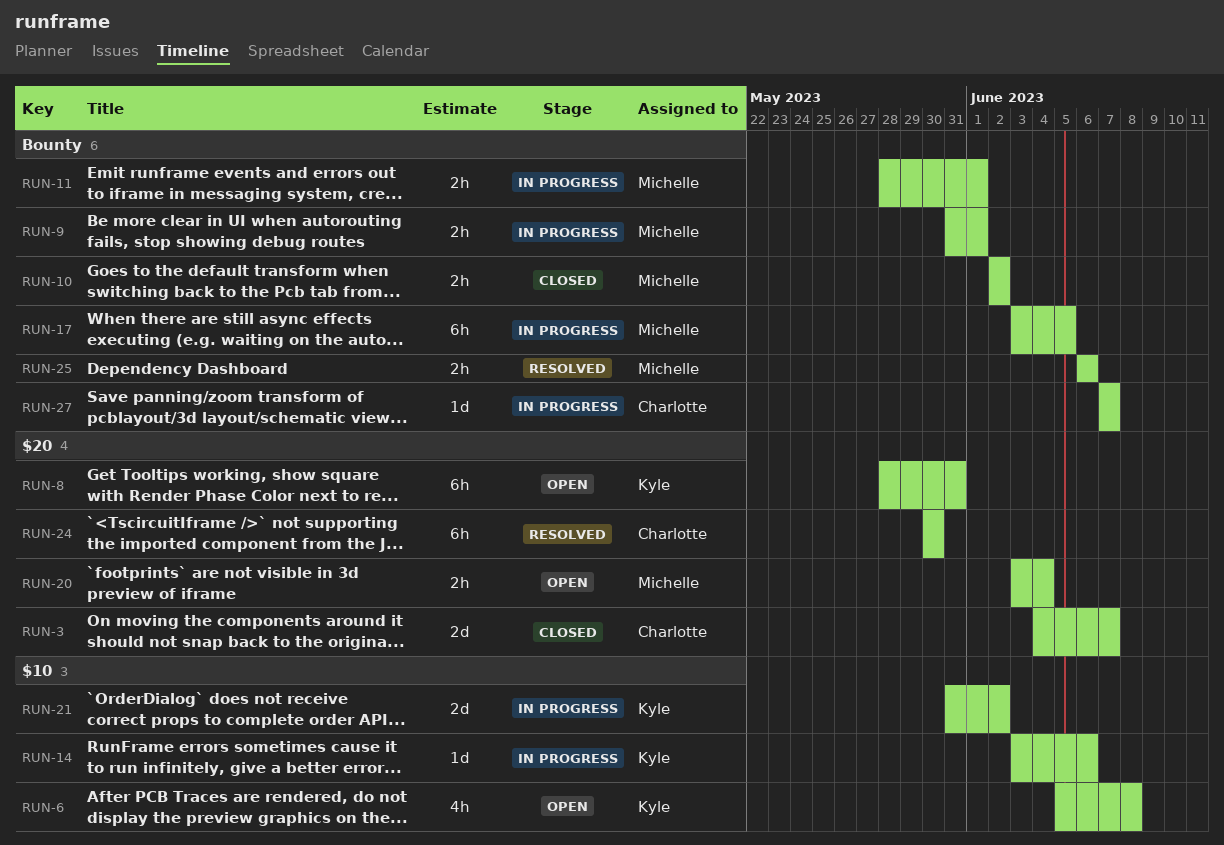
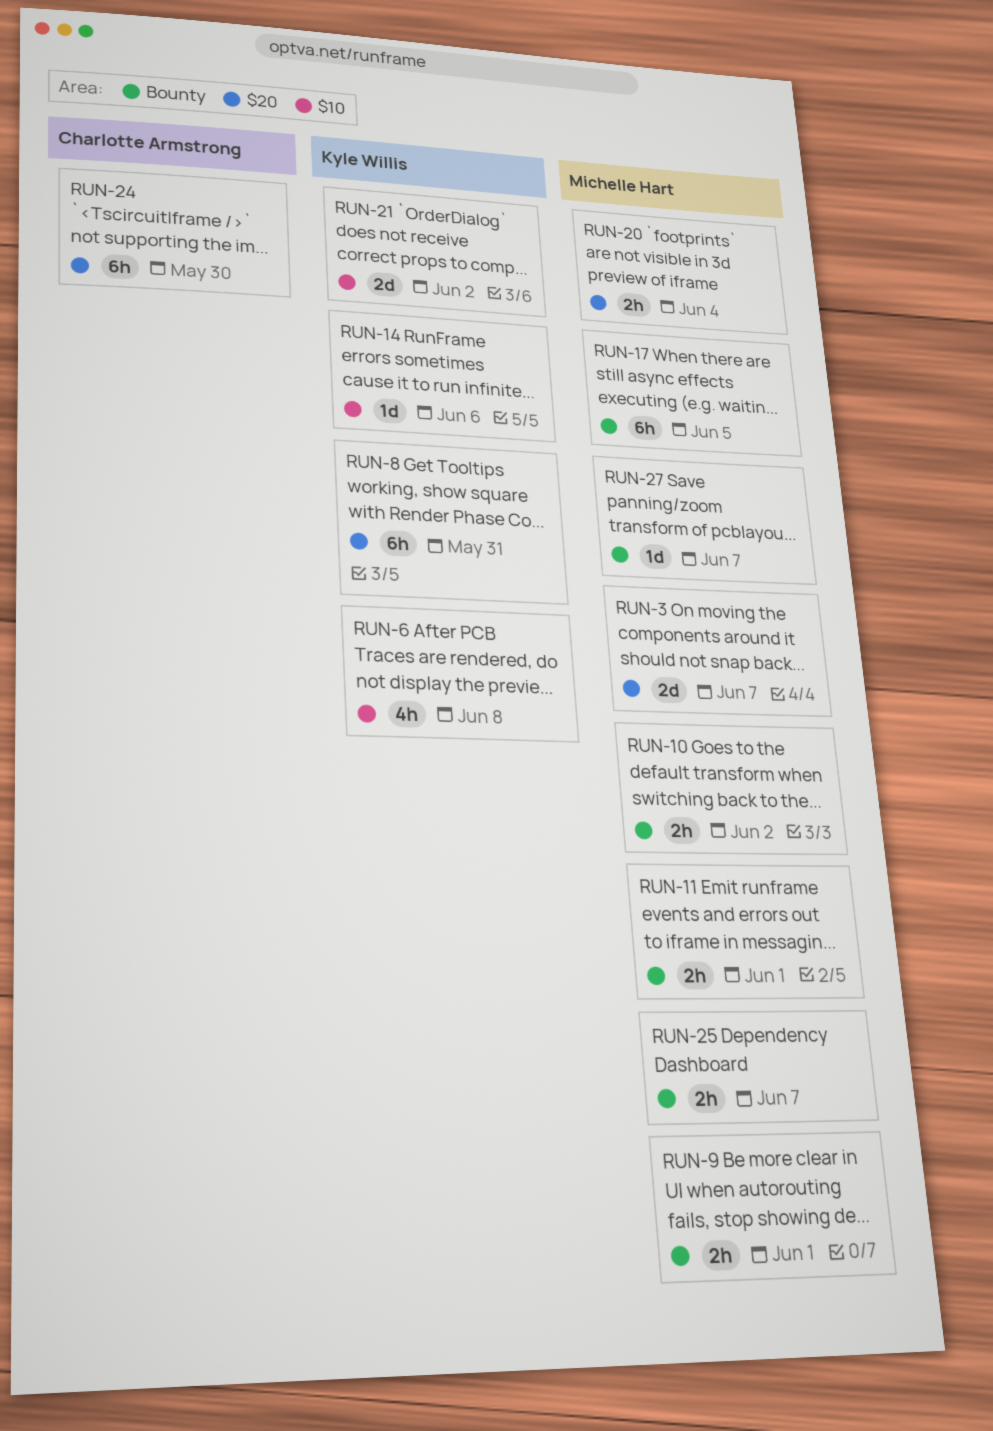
RUN-3, owner: Charlotte Armstrong -> Michelle Hart
RUN-25, due: Jun 6 -> Jun 7
RUN-27, owner: Charlotte Armstrong -> Michelle Hart

